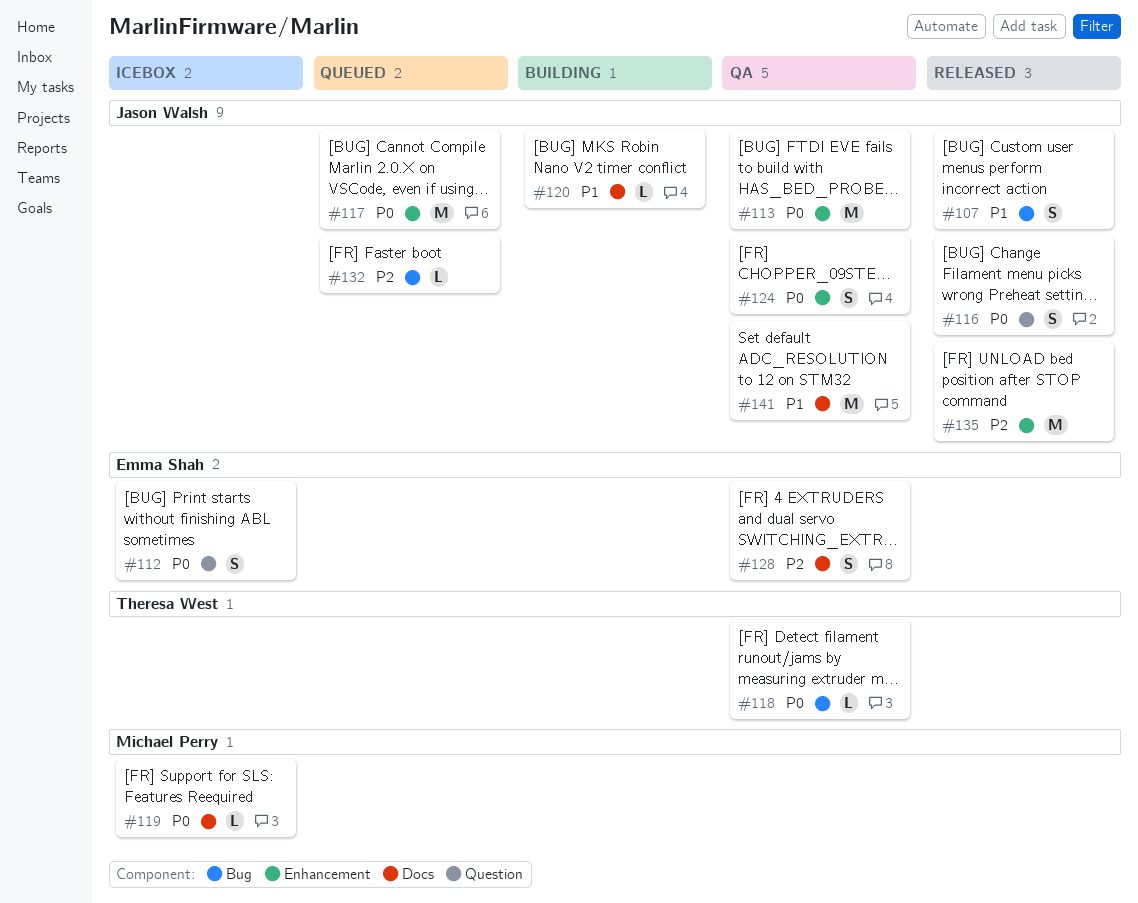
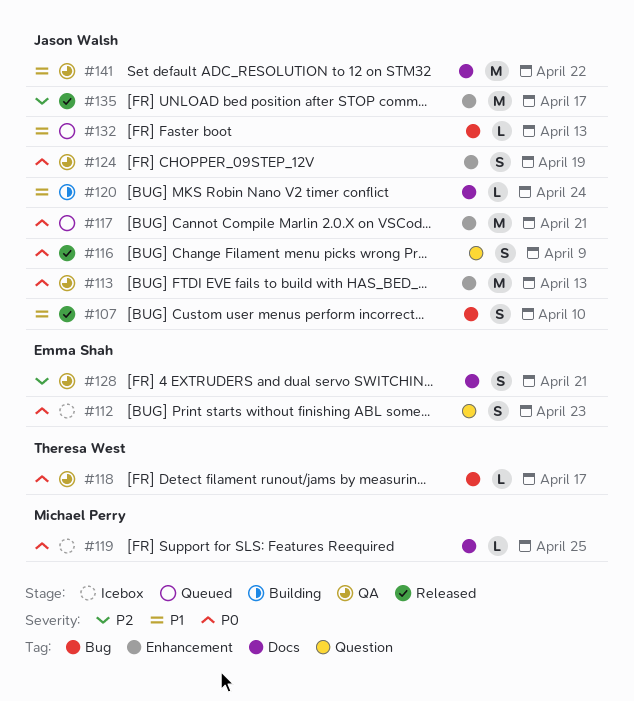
#132, priority: P2 -> P1

